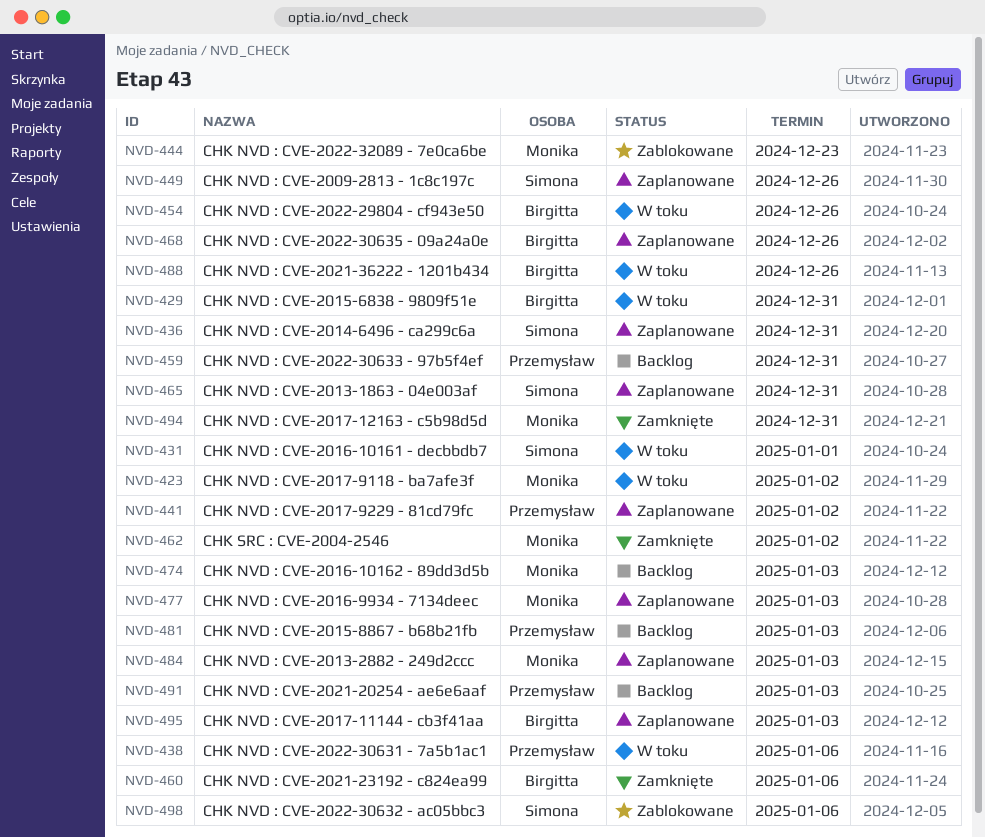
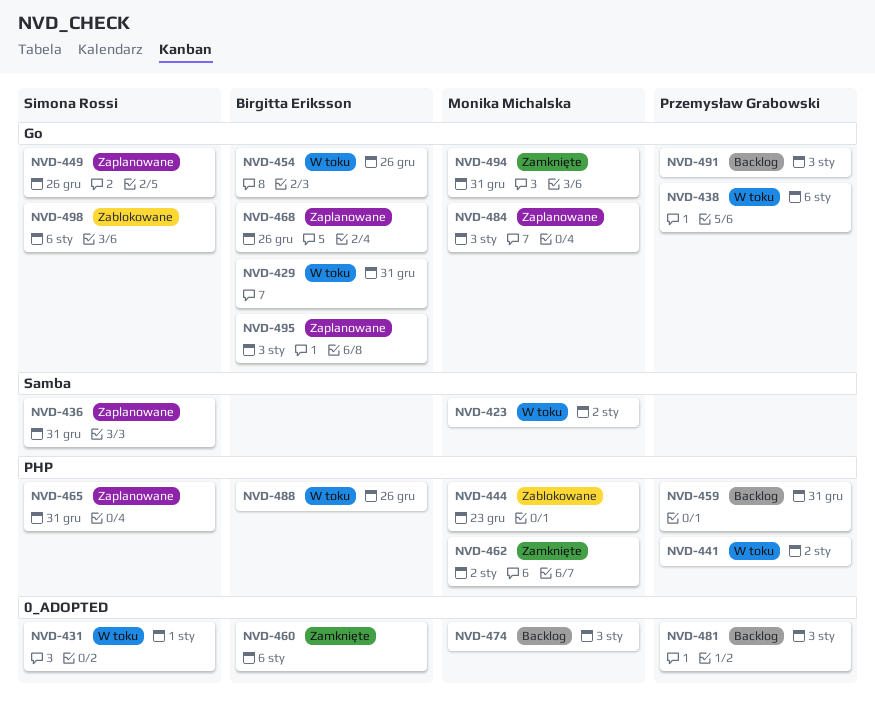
NVD-441, status: Zaplanowane -> W toku
NVD-477: present -> none

